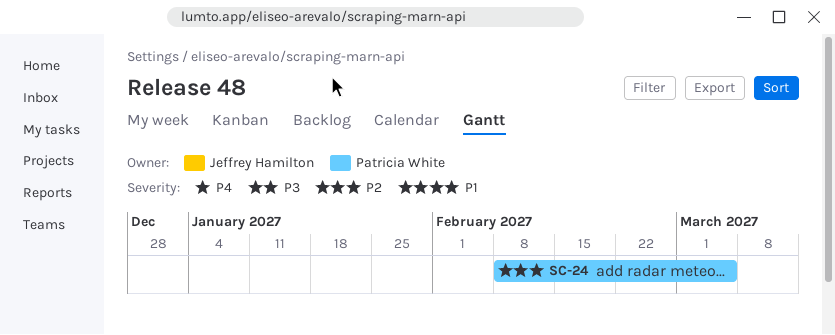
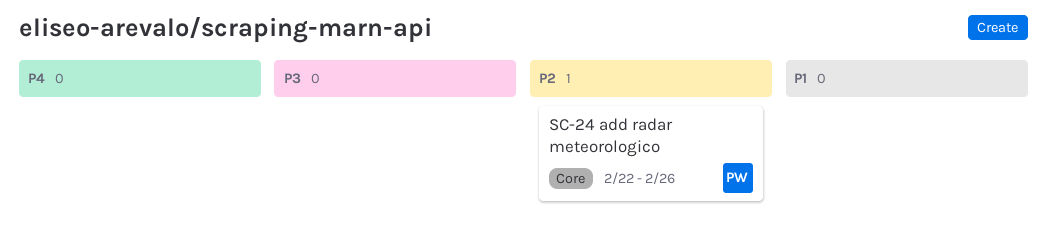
SC-24, start: Feb 8 -> Feb 22
SC-24, due: Mar 5 -> Feb 26

